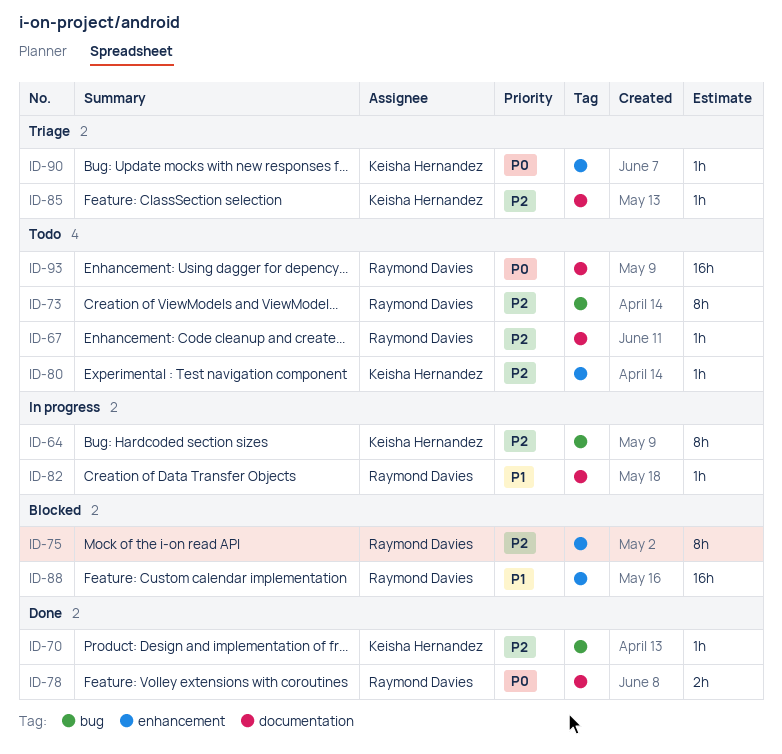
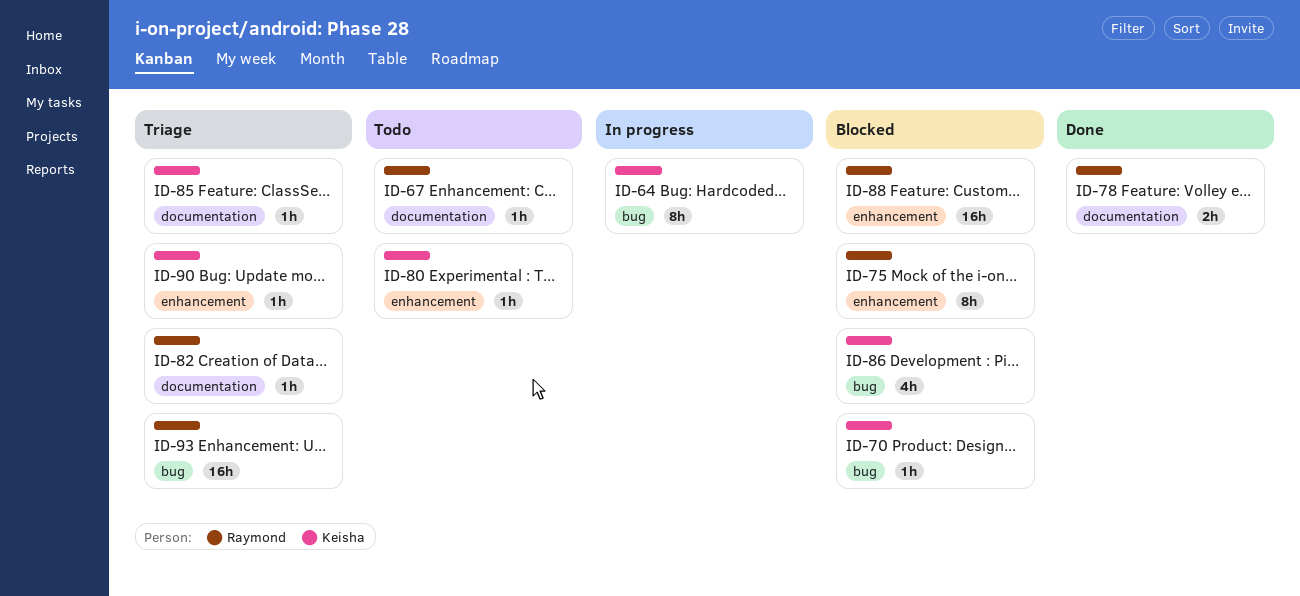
ID-70, status: Done -> Blocked
ID-73: present -> none
ID-82, status: In progress -> Triage
ID-86: none -> present
ID-93, status: Todo -> Triage
ID-93, label: documentation -> bug

